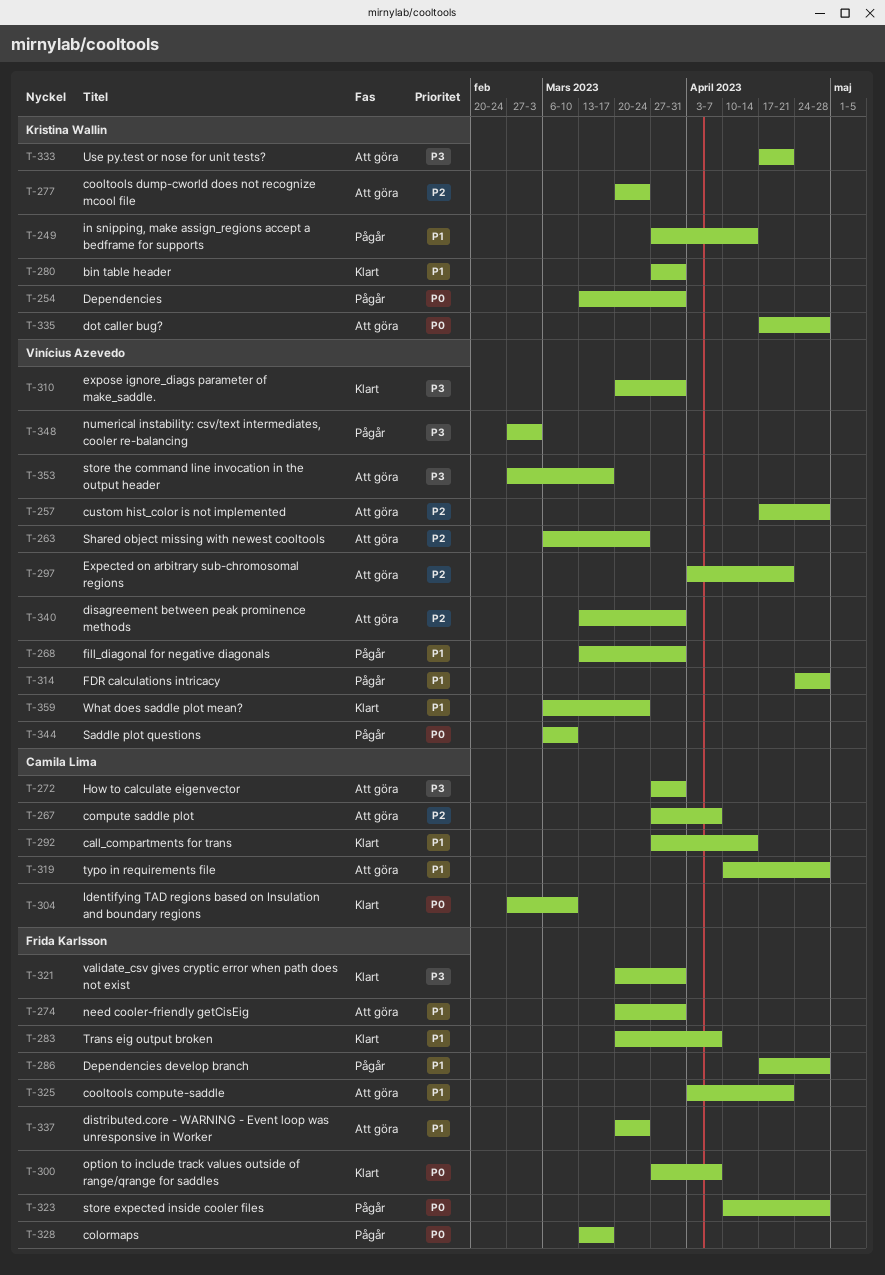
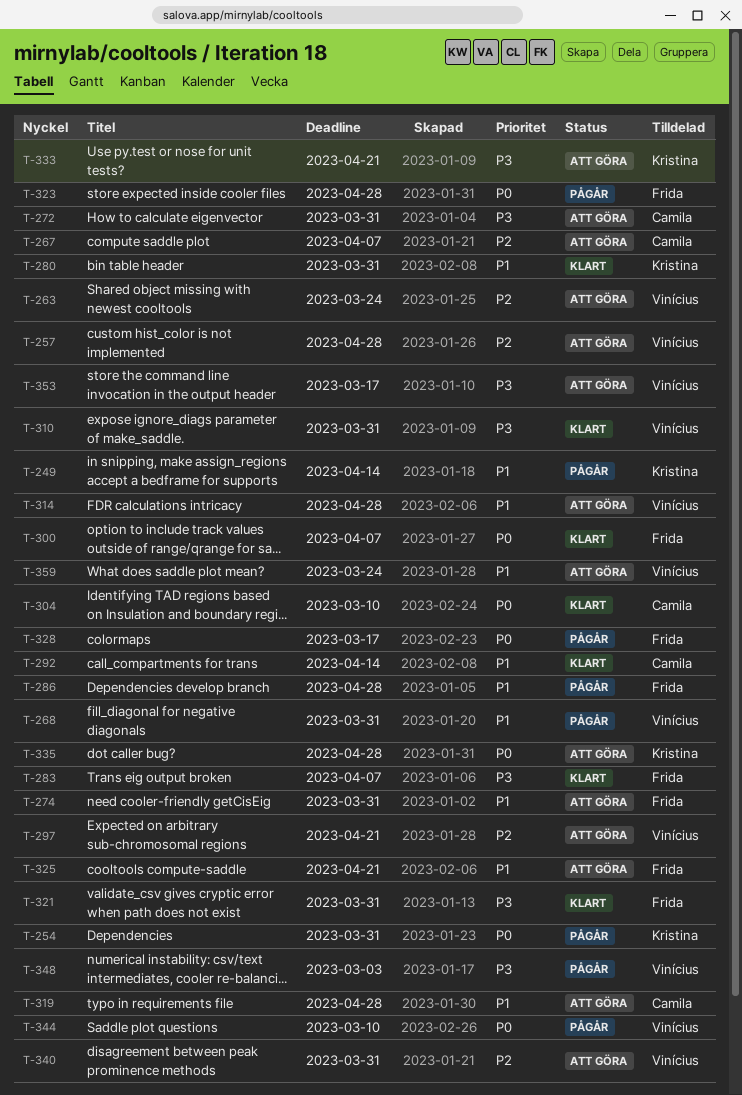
T-277: present -> none
T-283, priority: P1 -> P3
T-314, status: Pågår -> Att göra
T-337: present -> none
T-359, status: Klart -> Att göra

